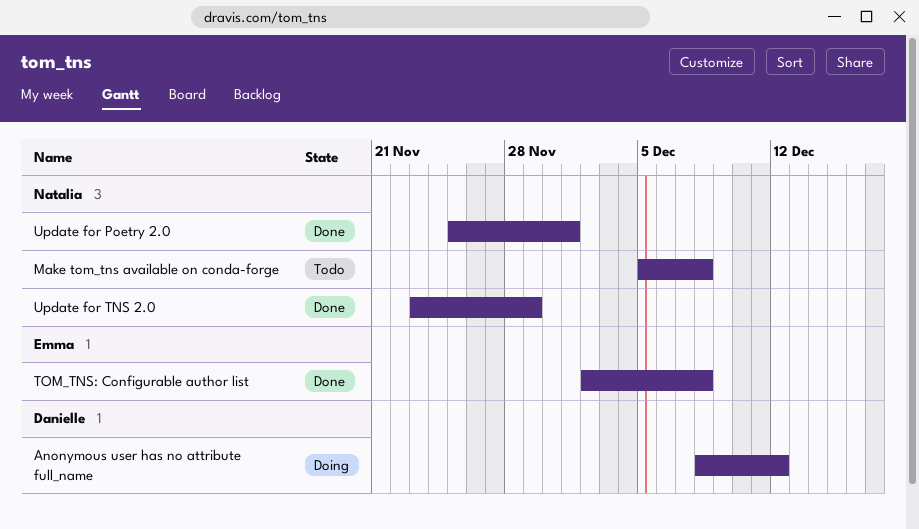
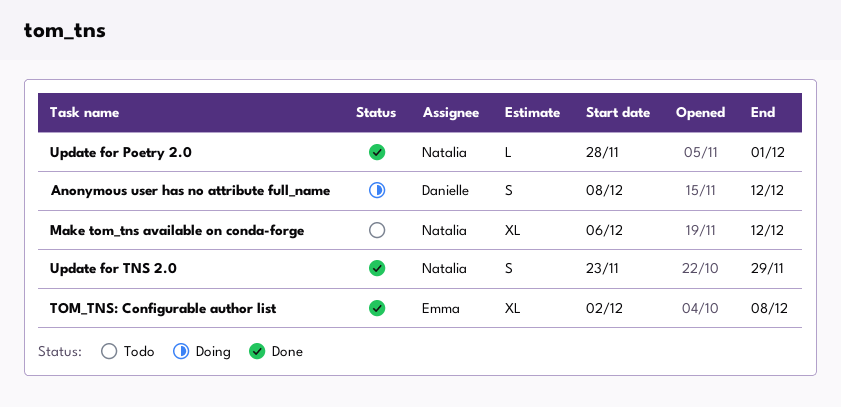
Make tom_tns available on conda-forge, start: Dec 5 -> Dec 6
Make tom_tns available on conda-forge, due: Dec 8 -> Dec 12
Update for Poetry 2.0, start: Nov 25 -> Nov 28

